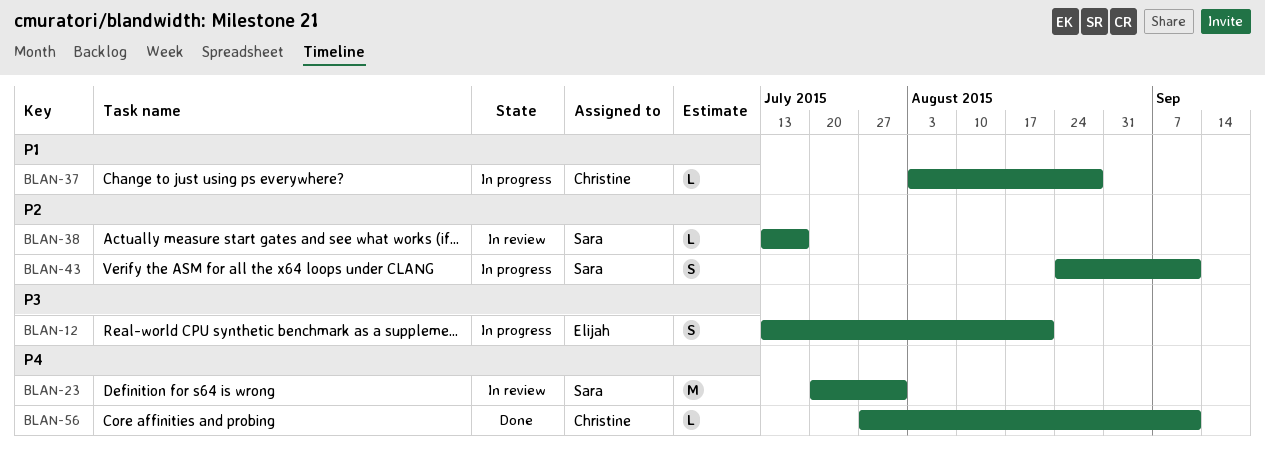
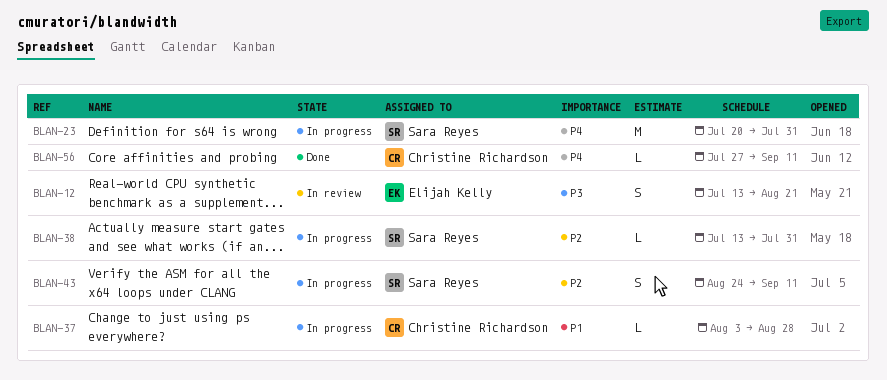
BLAN-12, status: In progress -> In review
BLAN-23, status: In review -> In progress
BLAN-38, status: In review -> In progress
BLAN-38, due: Jul 17 -> Jul 31

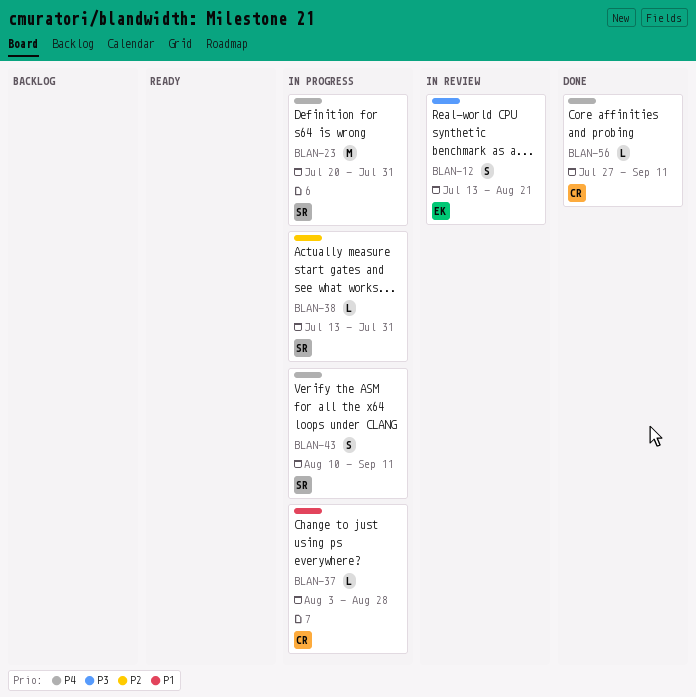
BLAN-43, priority: P2 -> P4
BLAN-43, start: Aug 24 -> Aug 10

